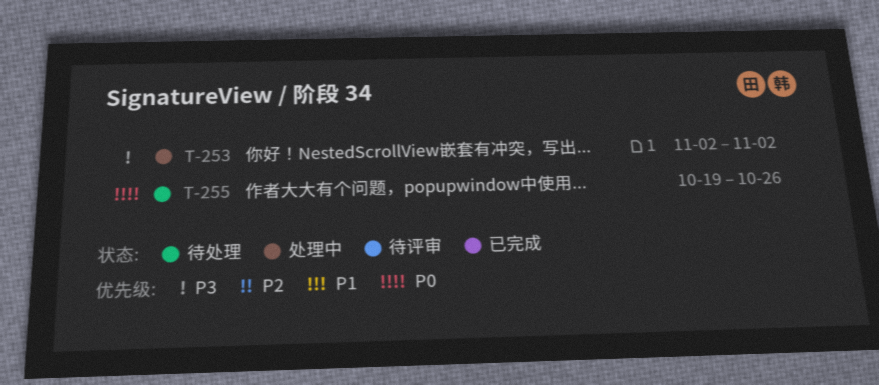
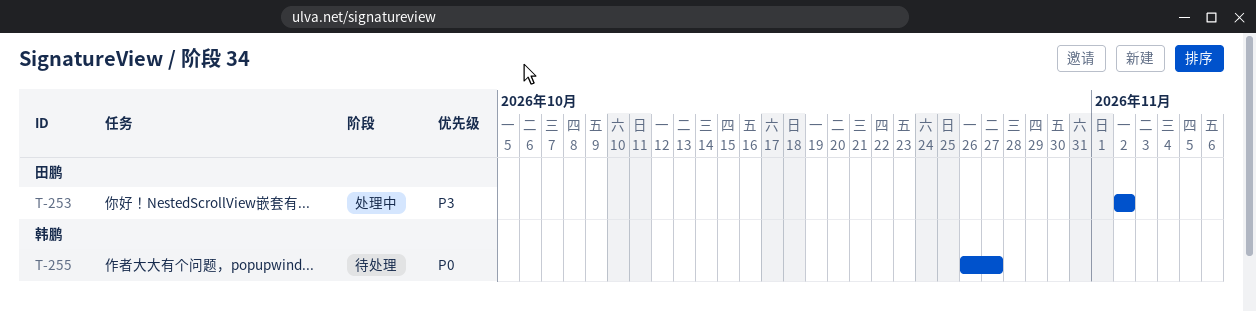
T-255, start: Oct 19 -> Oct 26
T-255, due: Oct 26 -> Oct 27

